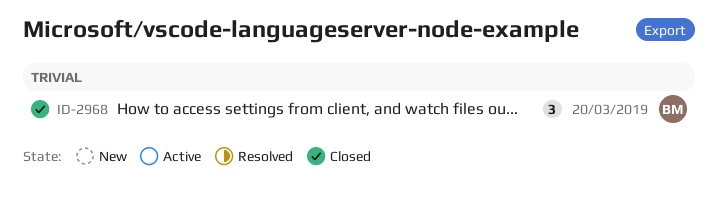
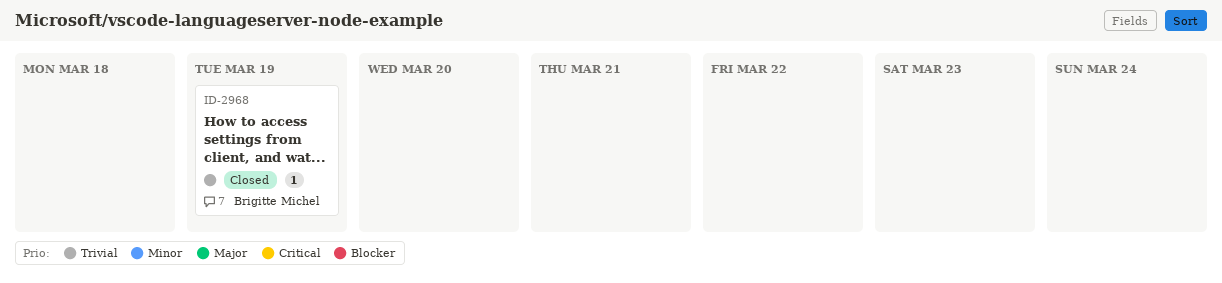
ID-2968, estimate: 3 -> 1
ID-2968, due: Mar 20 -> Mar 19

